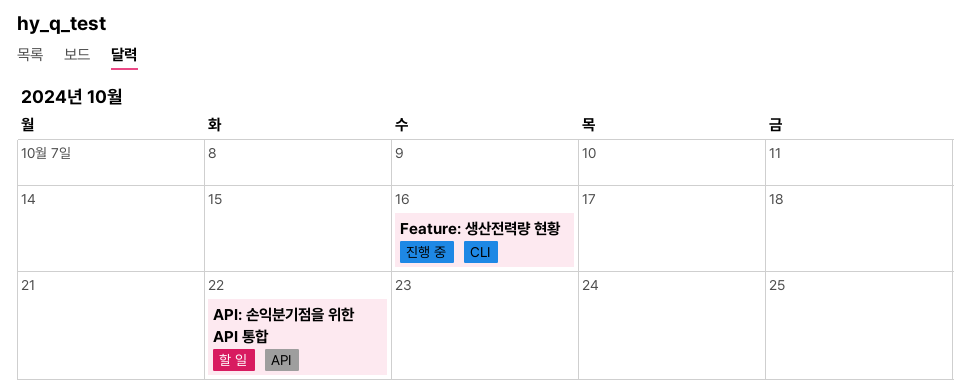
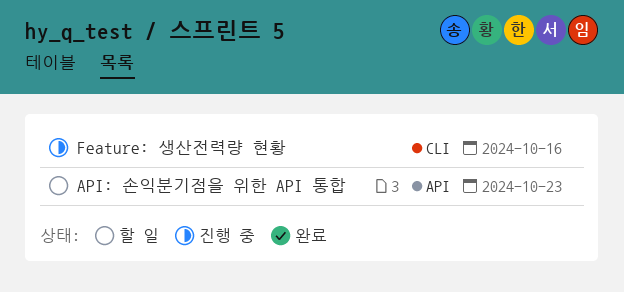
API: 손익분기점을 위한 API 통합, due: Oct 22 -> Oct 23

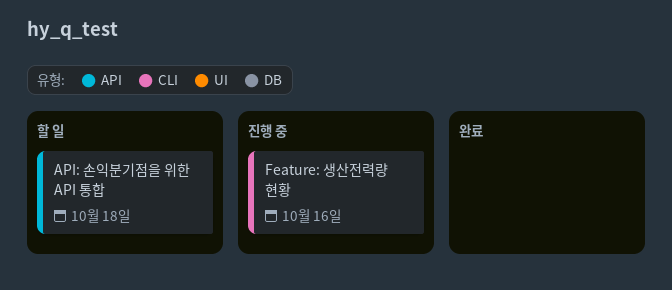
API: 손익분기점을 위한 API 통합, due: Oct 23 -> Oct 18

